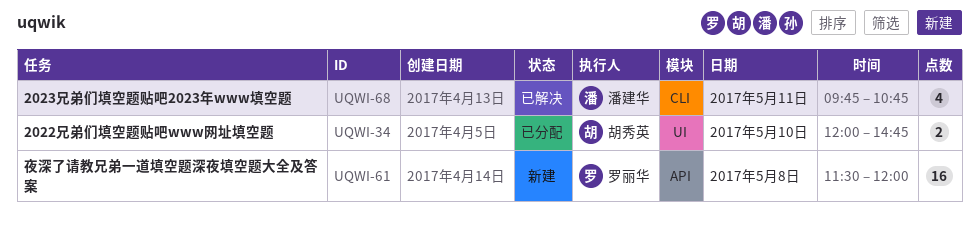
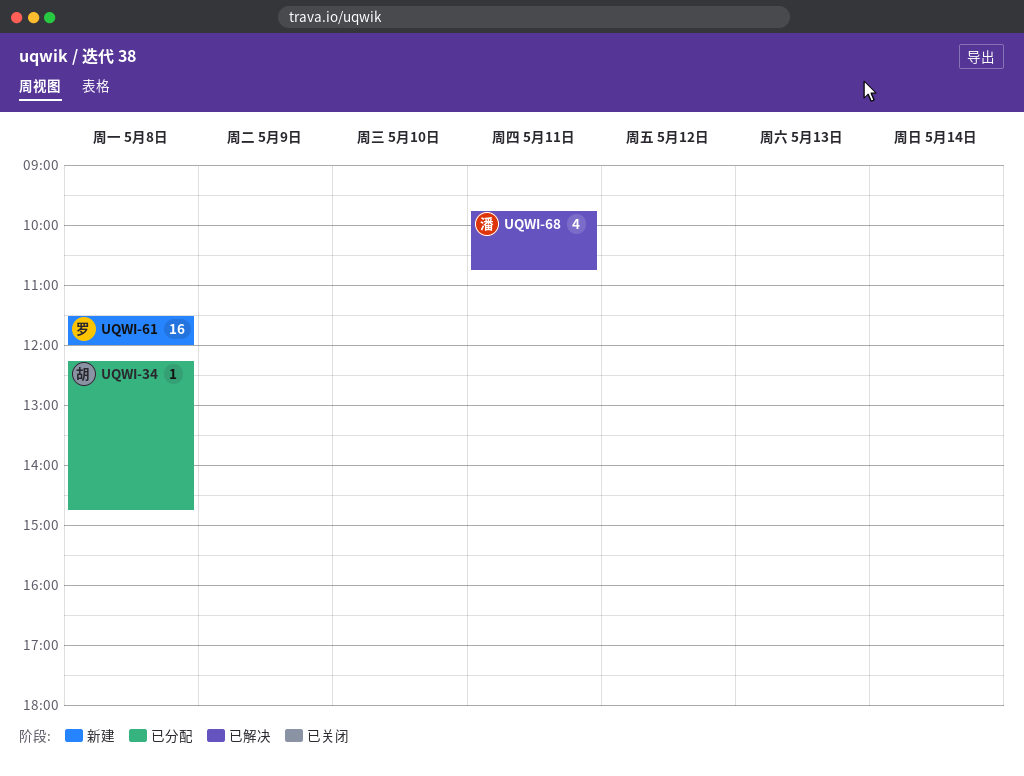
UQWI-34, estimate: 2 -> 1
UQWI-34, day: May 10 -> May 8
UQWI-34, begins: 12:00 -> 12:15

